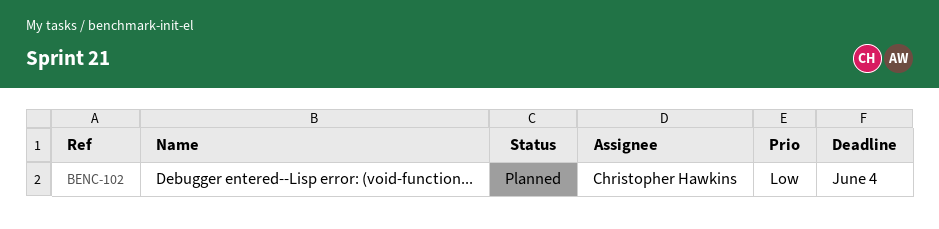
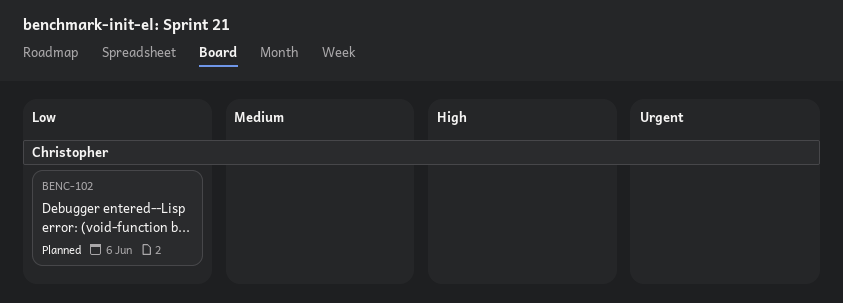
BENC-102, due: Jun 4 -> Jun 6

